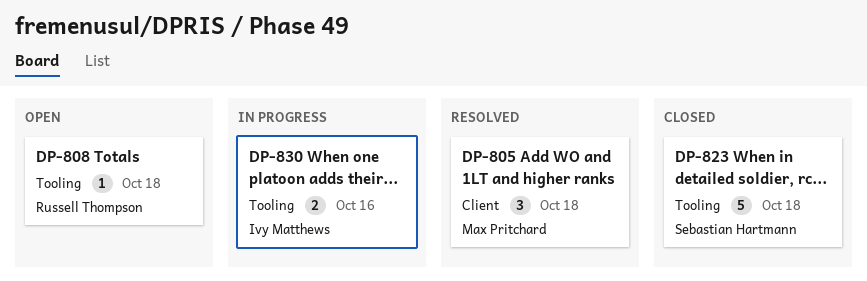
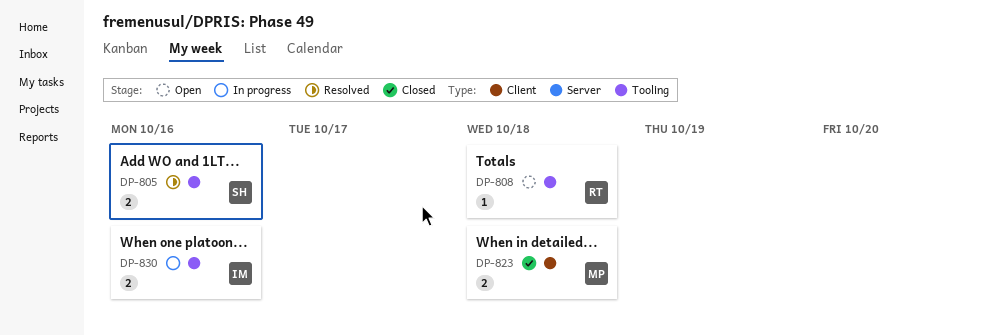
DP-805, owner: Max Pritchard -> Sebastian Hartmann
DP-805, label: Client -> Tooling
DP-805, estimate: 3 -> 2
DP-805, due: Oct 18 -> Oct 16
DP-823, owner: Sebastian Hartmann -> Max Pritchard
DP-823, label: Tooling -> Client
DP-823, estimate: 5 -> 2

